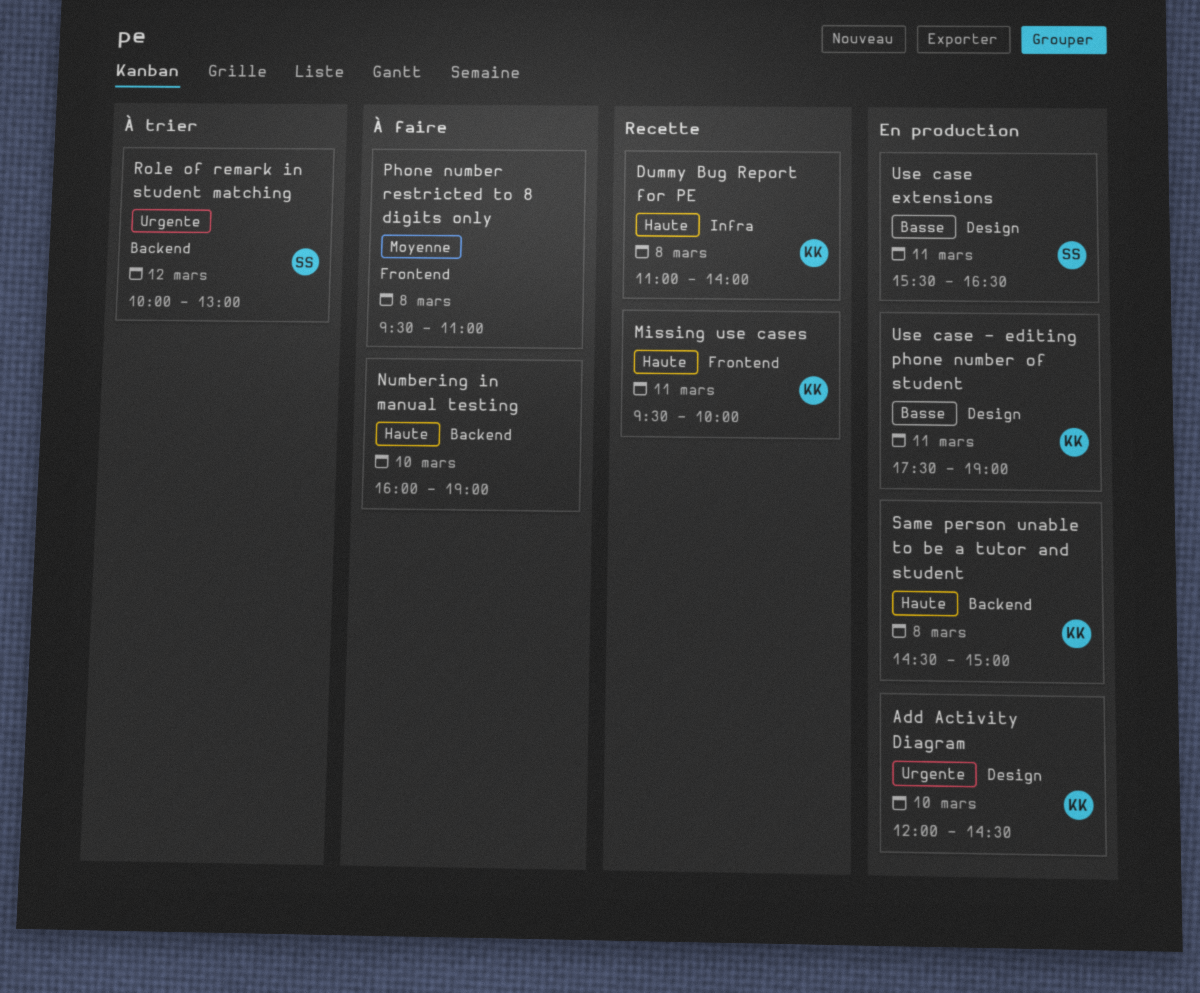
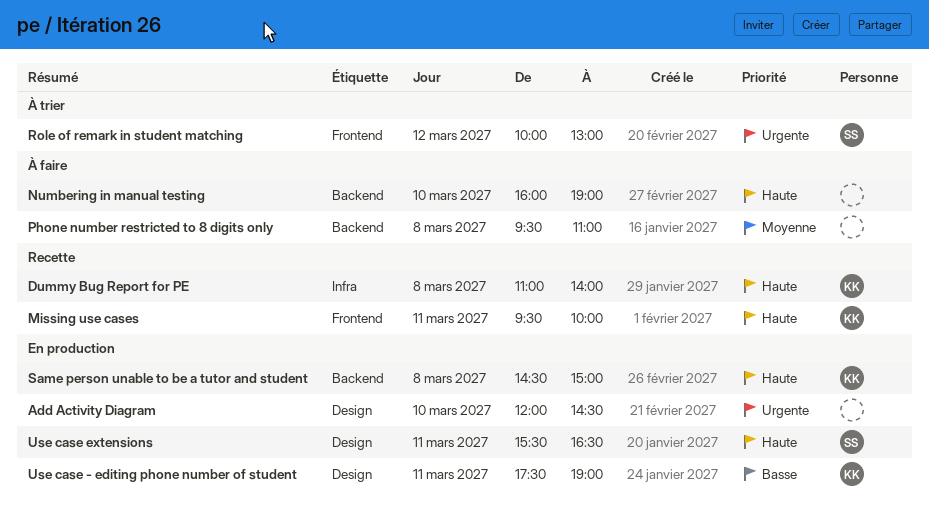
Add Activity Diagram, owner: KK -> none
Phone number restricted to 8 digits only, label: Frontend -> Backend
Role of remark in student matching, label: Backend -> Frontend
Use case extensions, priority: Basse -> Haute

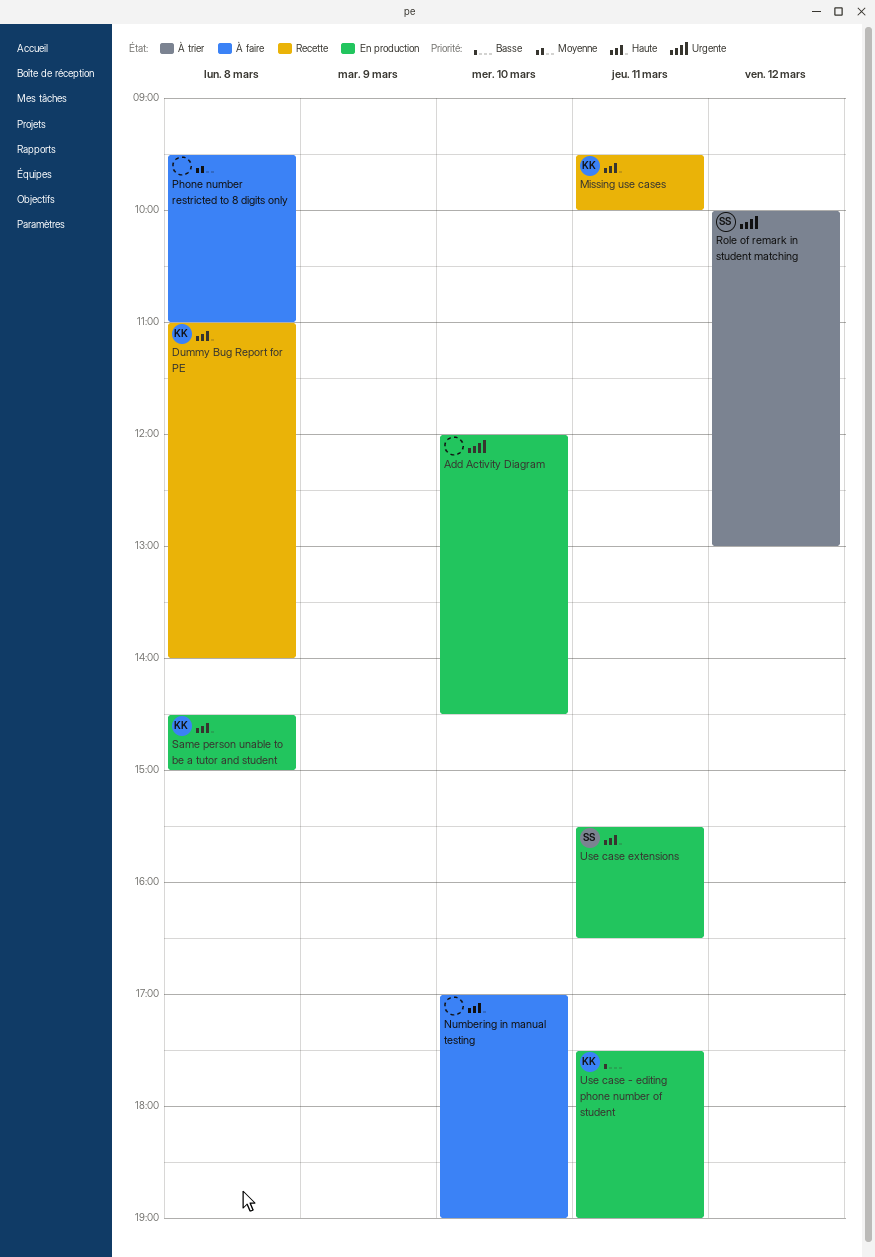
Numbering in manual testing, begins: 16:00 -> 17:00

